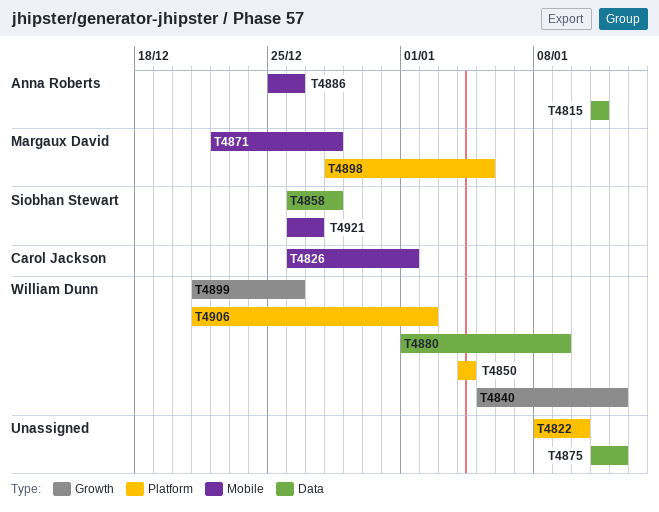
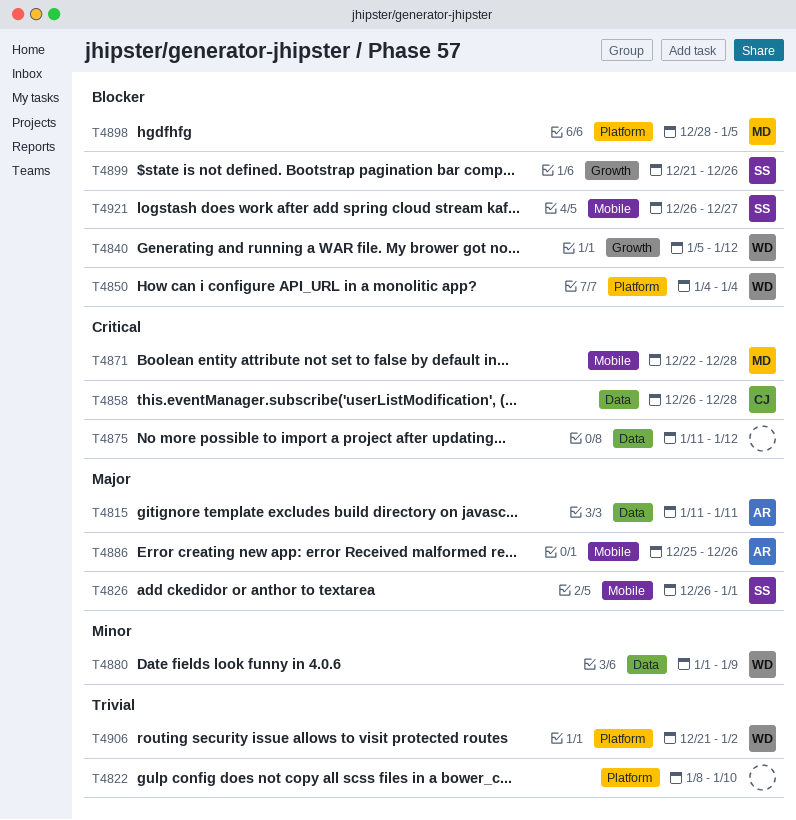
T4826, owner: Carol Jackson -> Siobhan Stewart
T4858, owner: Siobhan Stewart -> Carol Jackson
T4899, owner: William Dunn -> Siobhan Stewart

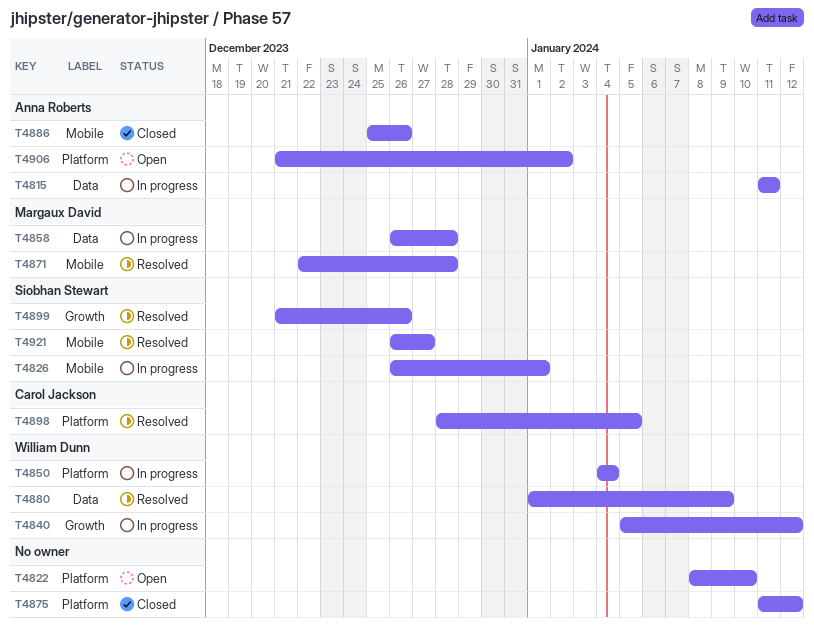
T4858, owner: Carol Jackson -> Margaux David
T4875, label: Data -> Platform
T4898, owner: Margaux David -> Carol Jackson
T4906, owner: William Dunn -> Anna Roberts

